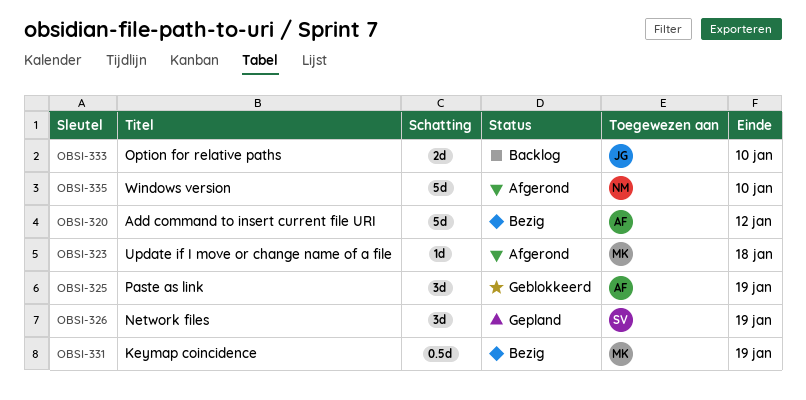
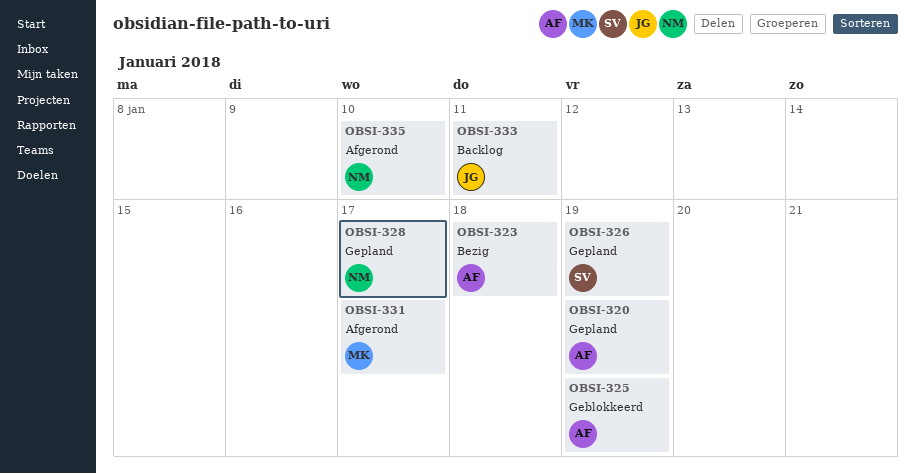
OBSI-320, status: Bezig -> Gepland
OBSI-320, due: Jan 12 -> Jan 19
OBSI-323, status: Afgerond -> Bezig
OBSI-323, owner: MK -> AF
OBSI-328: none -> present
OBSI-331, status: Bezig -> Afgerond
OBSI-331, due: Jan 19 -> Jan 17
OBSI-333, due: Jan 10 -> Jan 11

